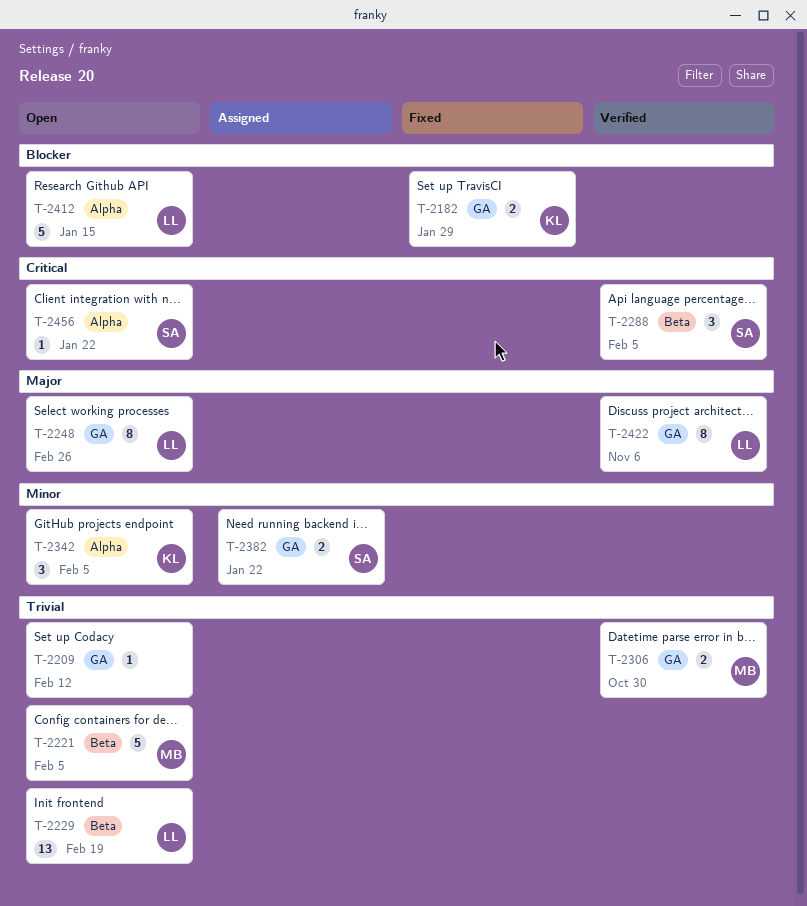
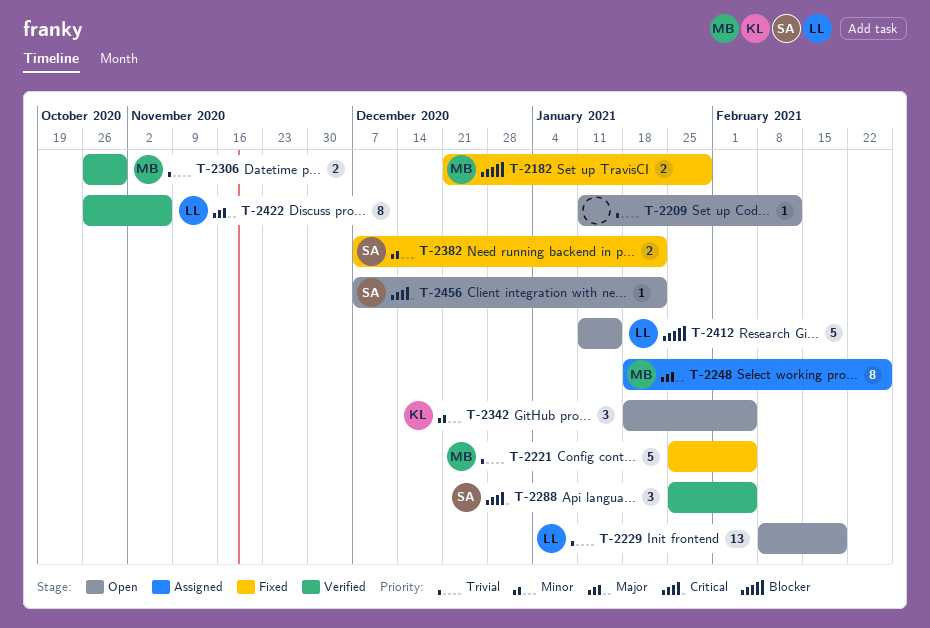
T-2182, owner: KL -> MB
T-2221, status: Open -> Fixed
T-2248, status: Open -> Assigned
T-2248, owner: LL -> MB
T-2382, status: Assigned -> Fixed

